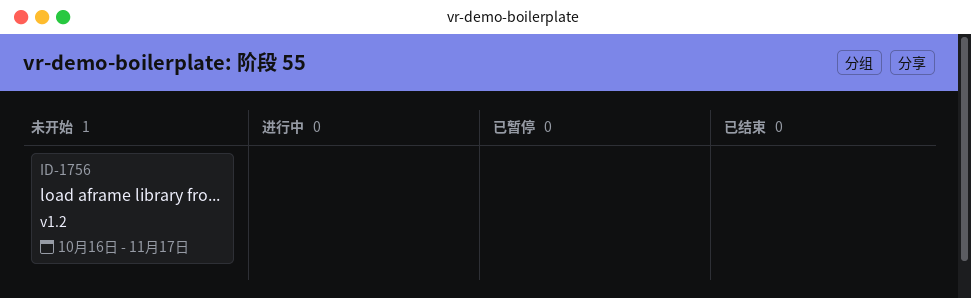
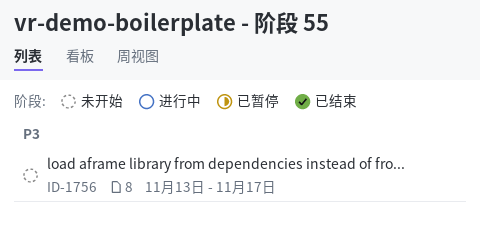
ID-1756, start: Oct 16 -> Nov 13

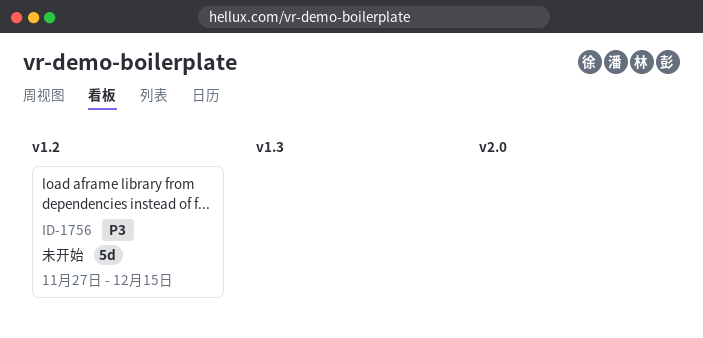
ID-1756, start: Nov 13 -> Nov 27
ID-1756, due: Nov 17 -> Dec 15

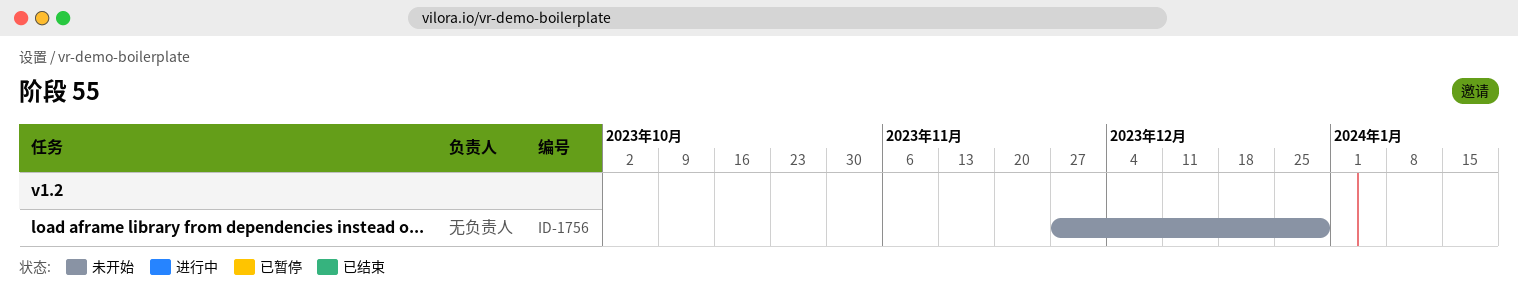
ID-1756, due: Dec 15 -> Dec 29

